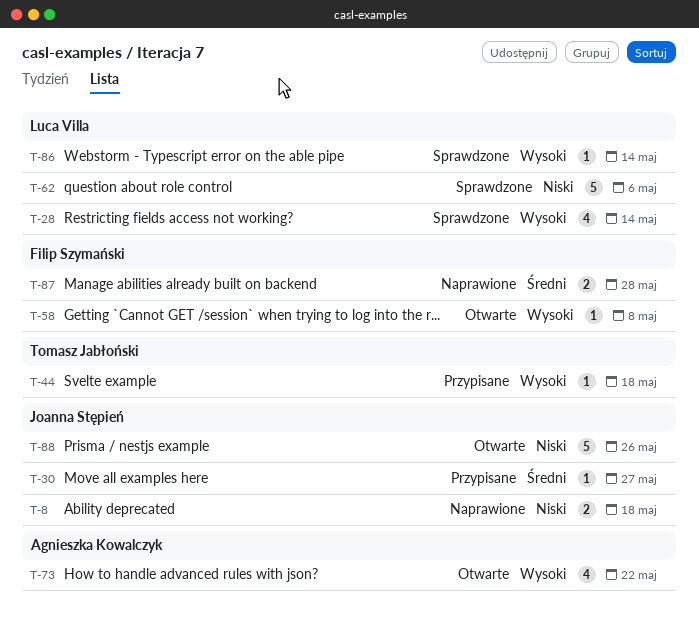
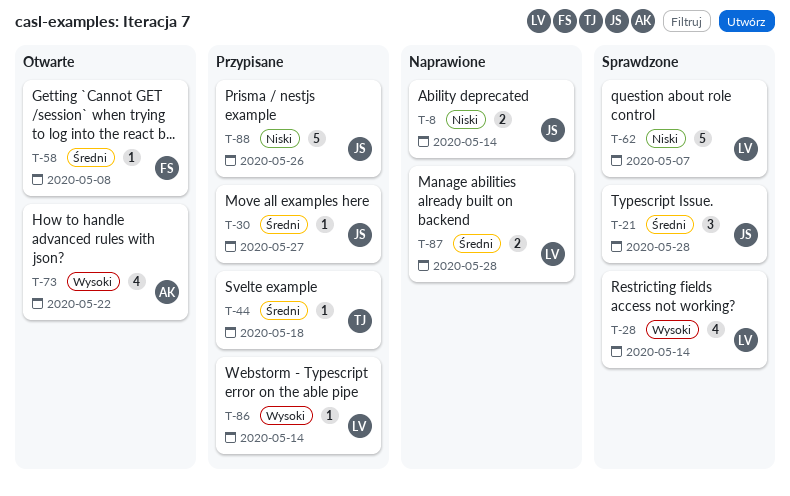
T-8, due: May 18 -> May 14
T-21: none -> present
T-44, priority: Wysoki -> Średni
T-58, priority: Wysoki -> Średni
T-62, due: May 6 -> May 7
T-86, status: Sprawdzone -> Przypisane
T-87, owner: Filip Szymański -> Luca Villa
T-88, status: Otwarte -> Przypisane

